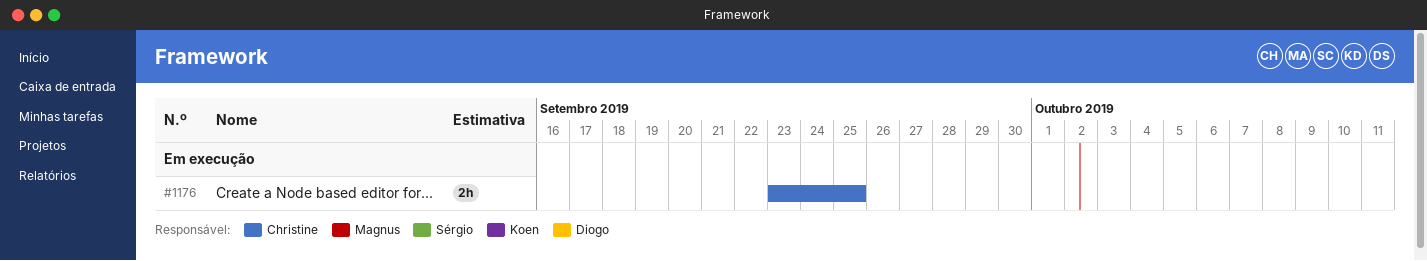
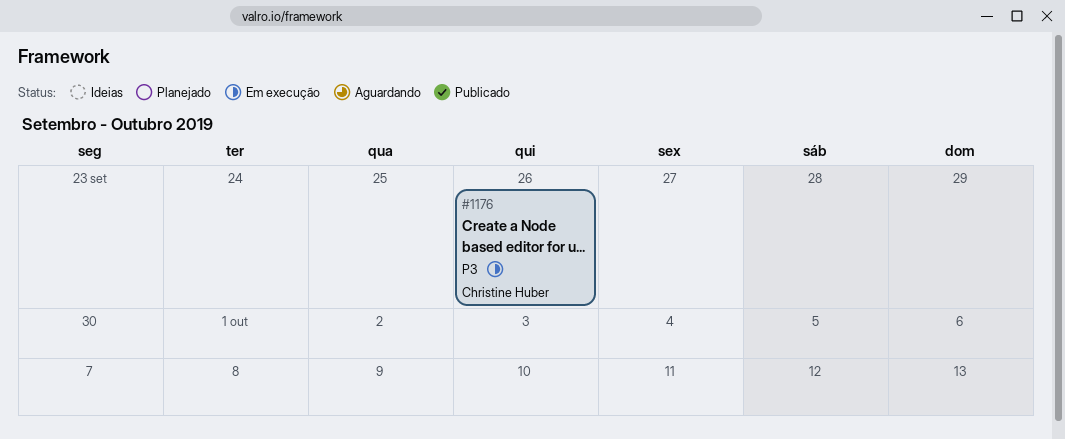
#1176, due: Sep 25 -> Sep 26

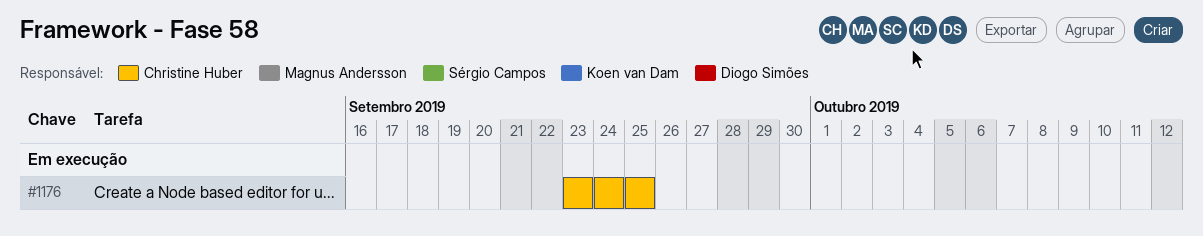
#1176, due: Sep 26 -> Sep 25

